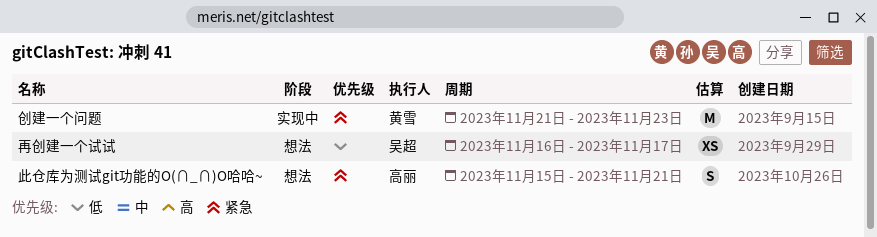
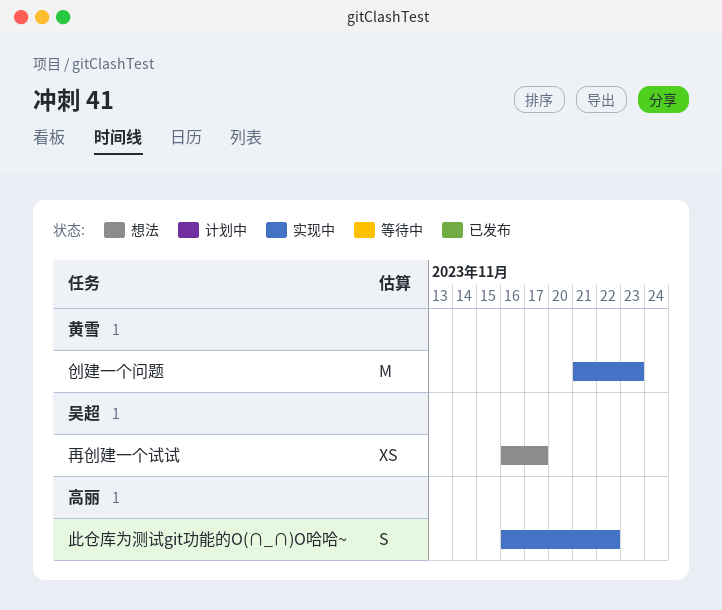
此仓库为测试git功能的O(∩_∩)O哈哈~, status: 想法 -> 实现中
此仓库为测试git功能的O(∩_∩)O哈哈~, start: Nov 15 -> Nov 16
此仓库为测试git功能的O(∩_∩)O哈哈~, due: Nov 21 -> Nov 22

